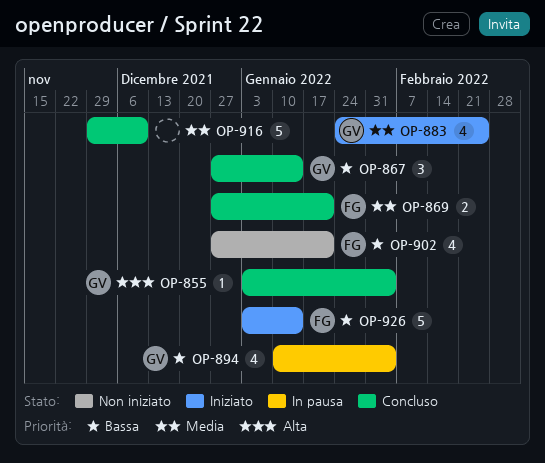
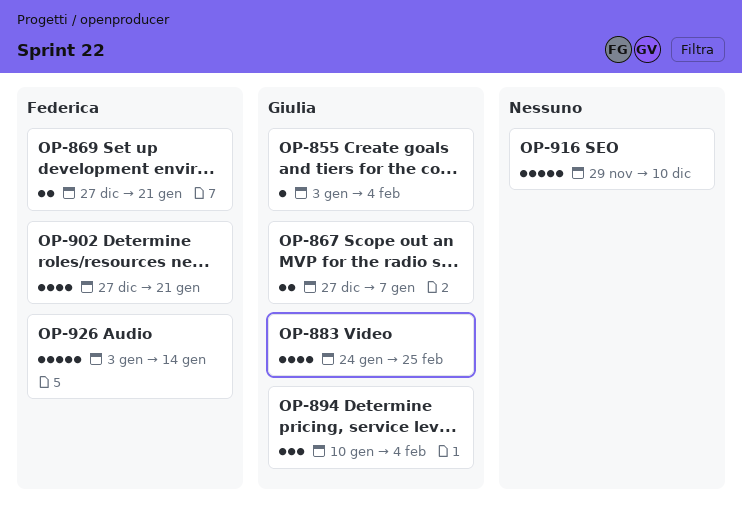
OP-867, estimate: 3 -> 2
OP-867, due: Jan 14 -> Jan 7
OP-894, estimate: 4 -> 3

